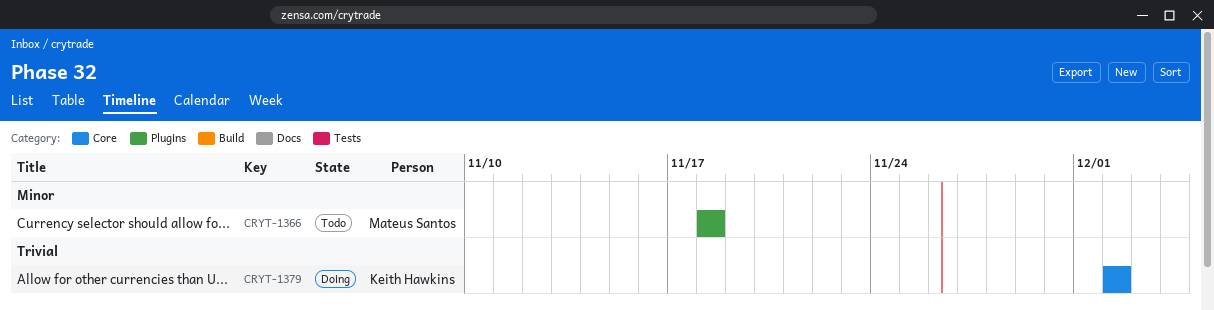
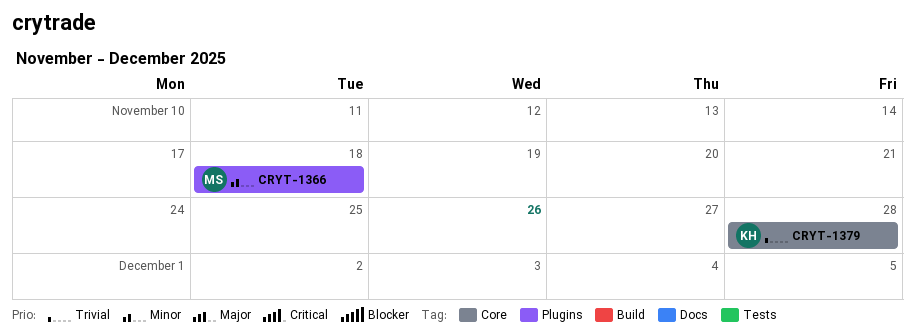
CRYT-1379, start: Dec 2 -> Nov 28
CRYT-1379, due: Dec 2 -> Nov 28

